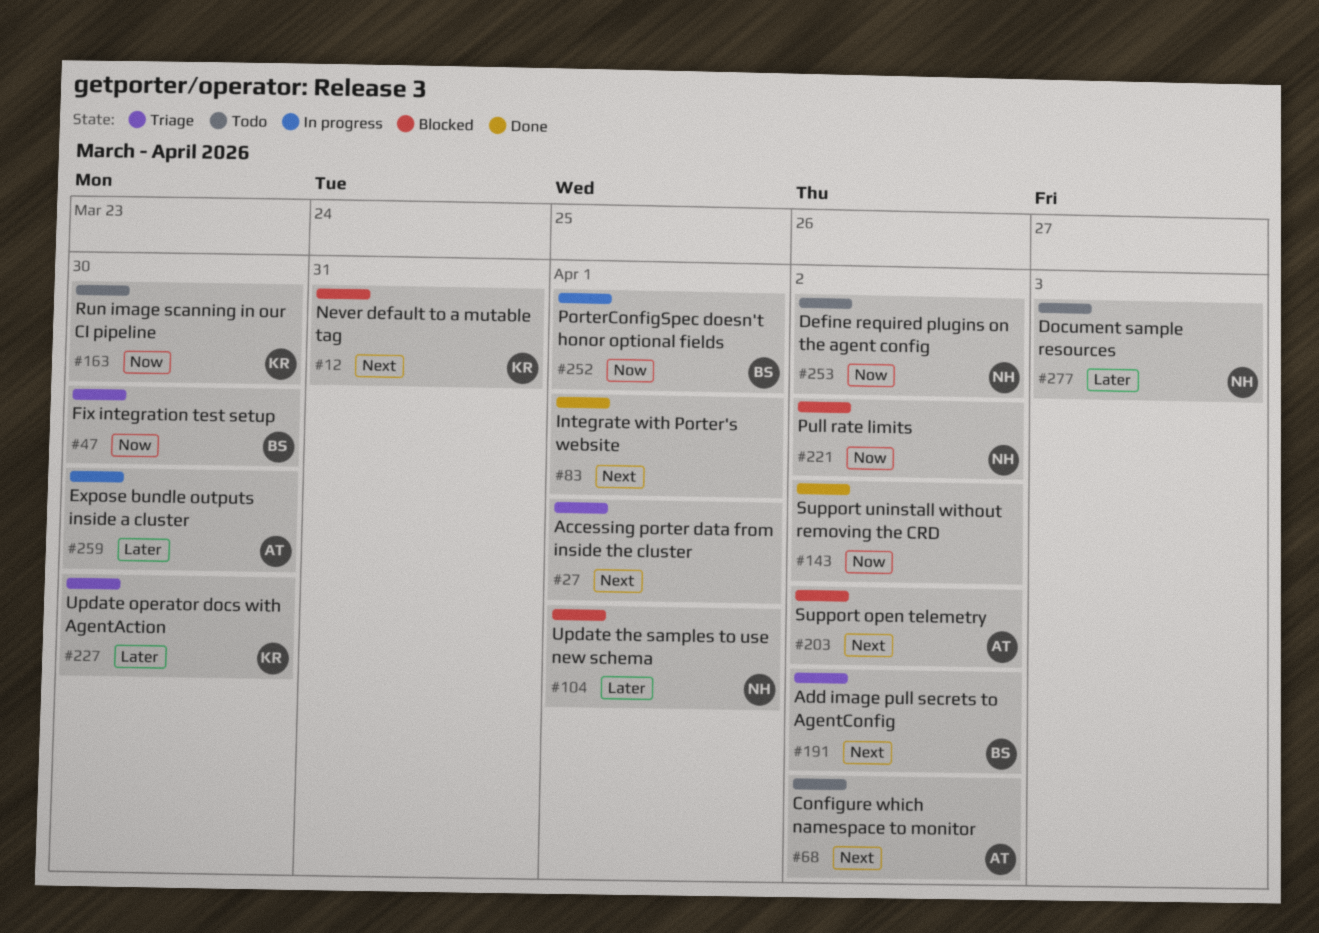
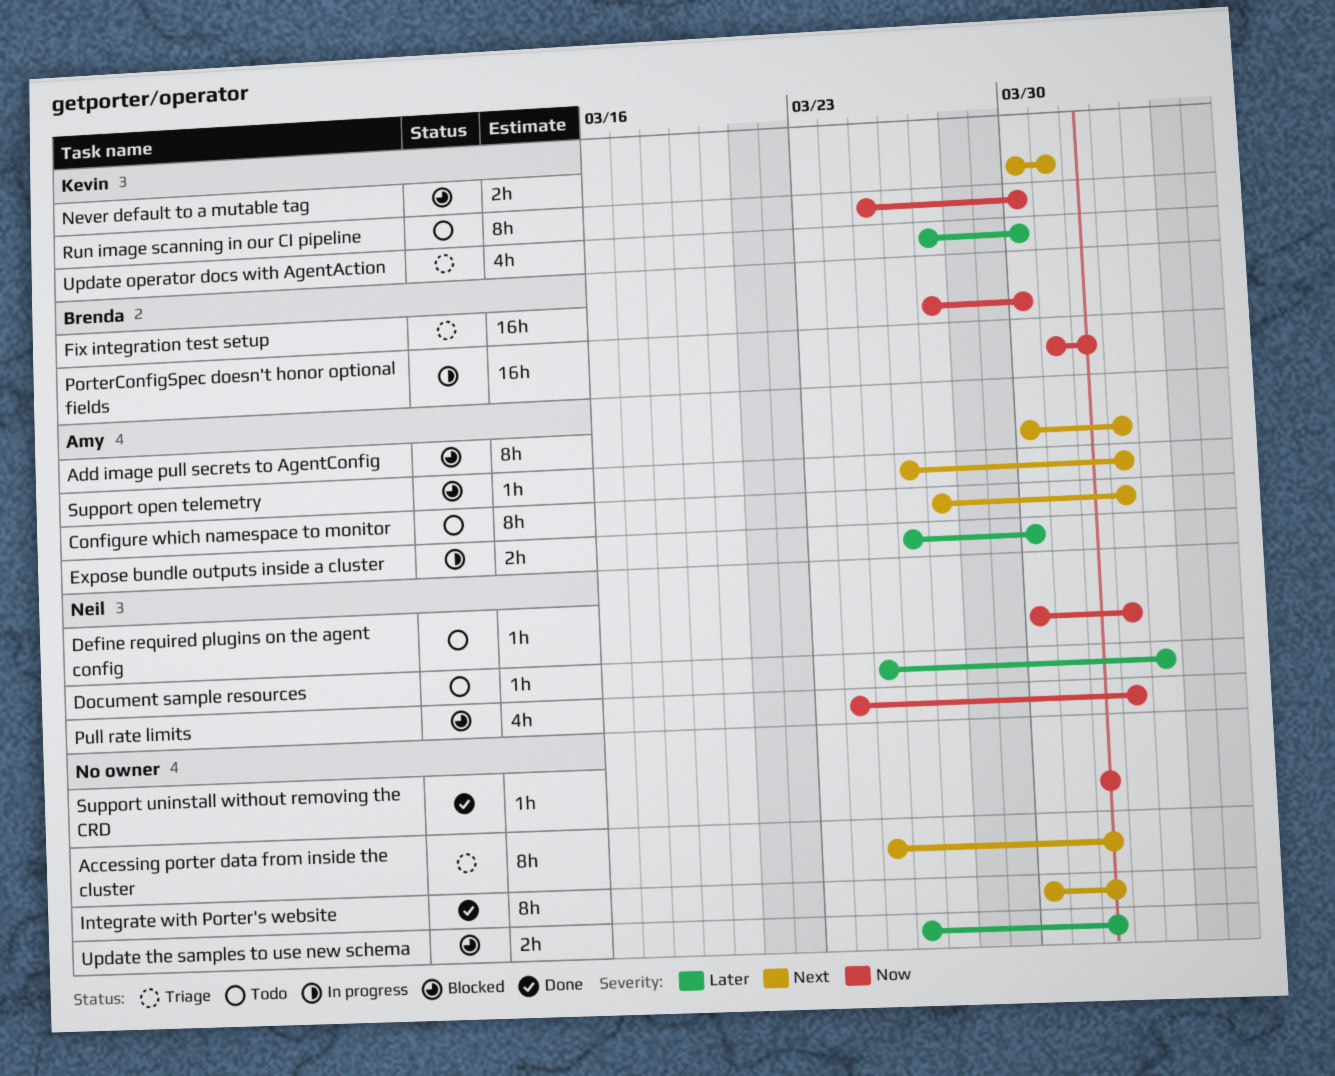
Add image pull secrets to AgentConfig, status: Triage -> Blocked
Add image pull secrets to AgentConfig, owner: Brenda -> Amy
Support uninstall without removing the CRD, due: Apr 2 -> Apr 1
Update the samples to use new schema, owner: Neil -> none

